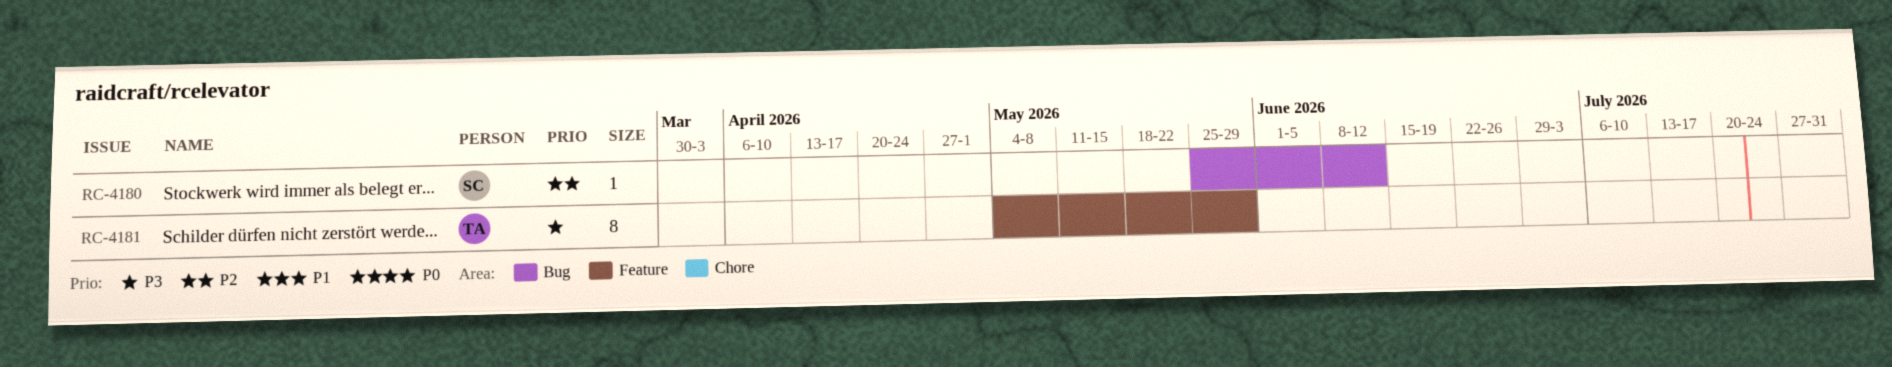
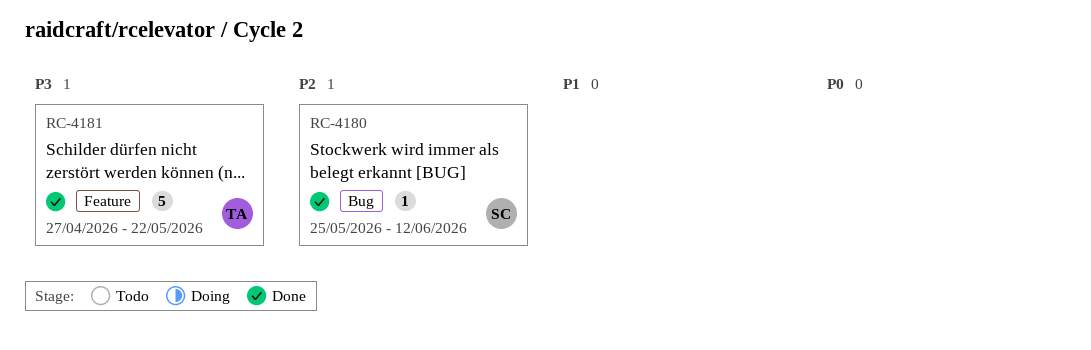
RC-4181, estimate: 8 -> 5
RC-4181, start: May 4 -> Apr 27
RC-4181, due: May 29 -> May 22

